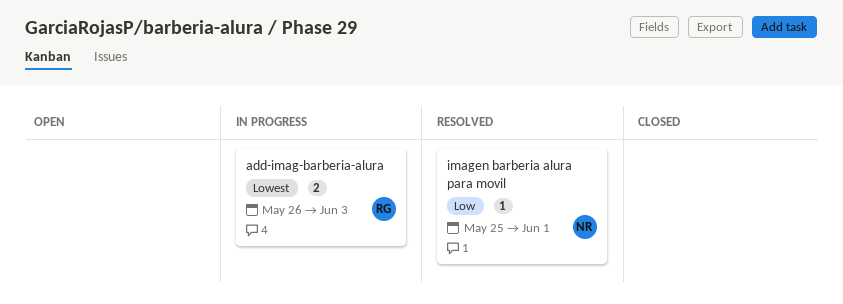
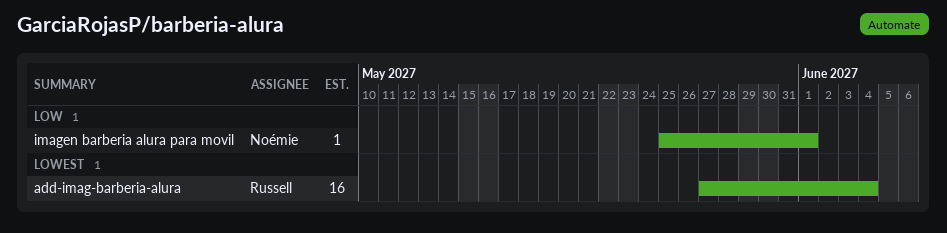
add-imag-barberia-alura, estimate: 2 -> 16
add-imag-barberia-alura, start: May 26 -> May 27
add-imag-barberia-alura, due: Jun 3 -> Jun 4

